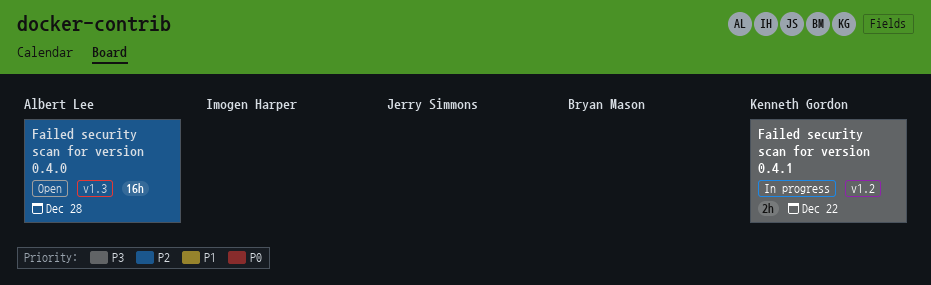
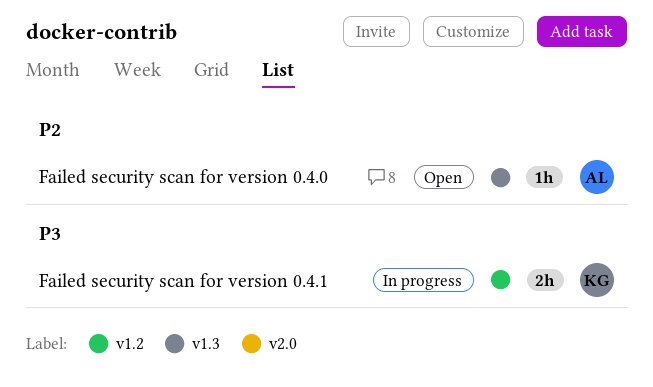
Failed security scan for version 0.4.0, estimate: 16h -> 1h

